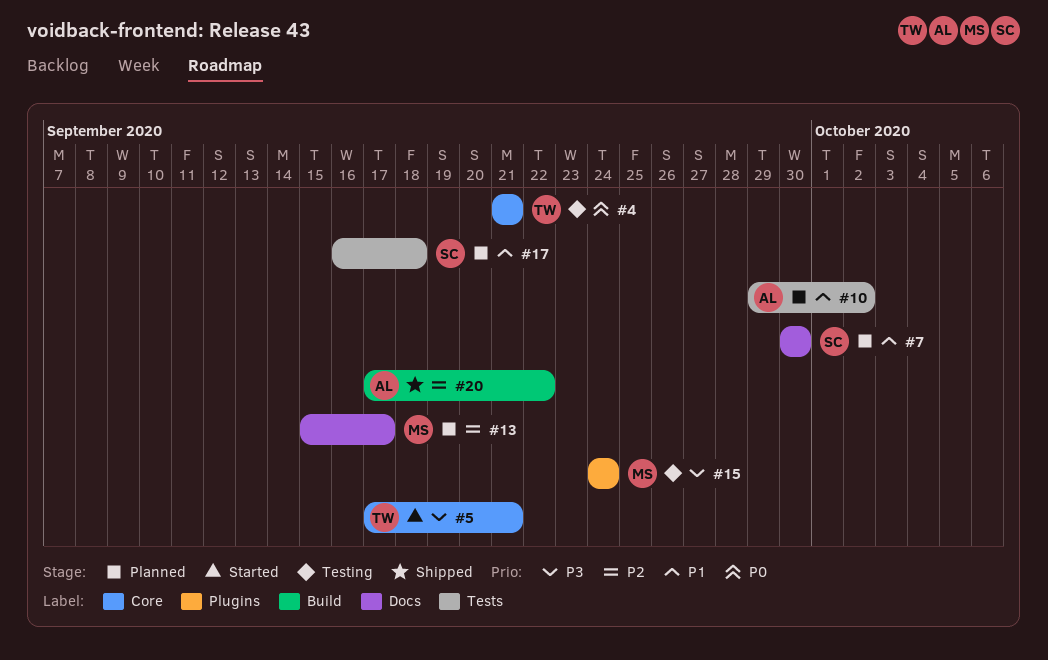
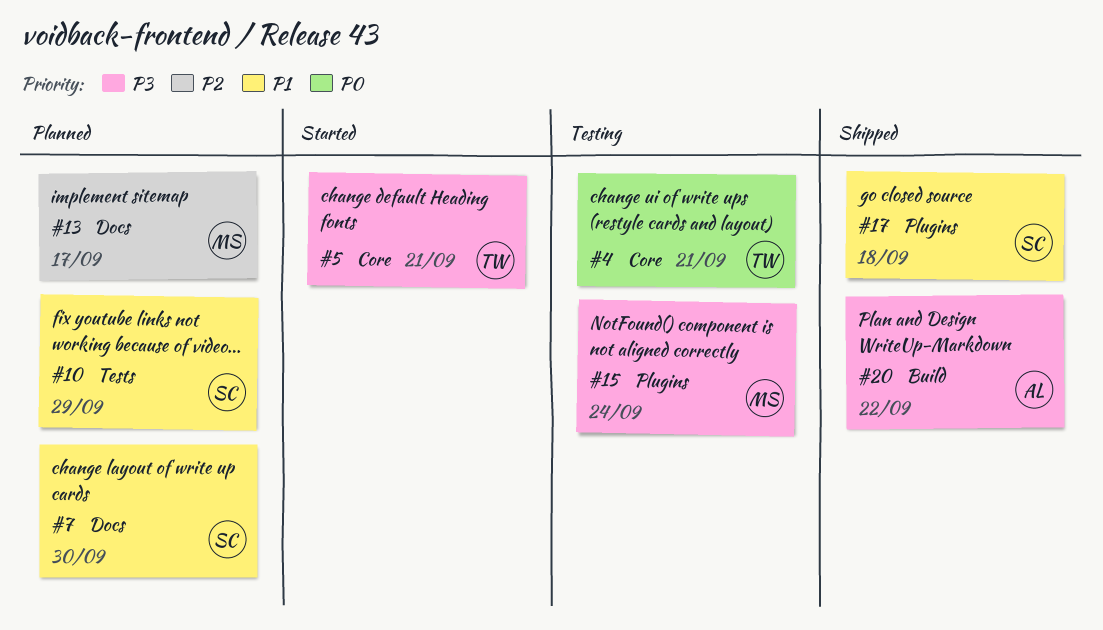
#10, owner: AL -> SC
#10, due: Oct 2 -> Sep 29
#17, status: Planned -> Shipped
#17, label: Tests -> Plugins
#20, priority: P2 -> P3

